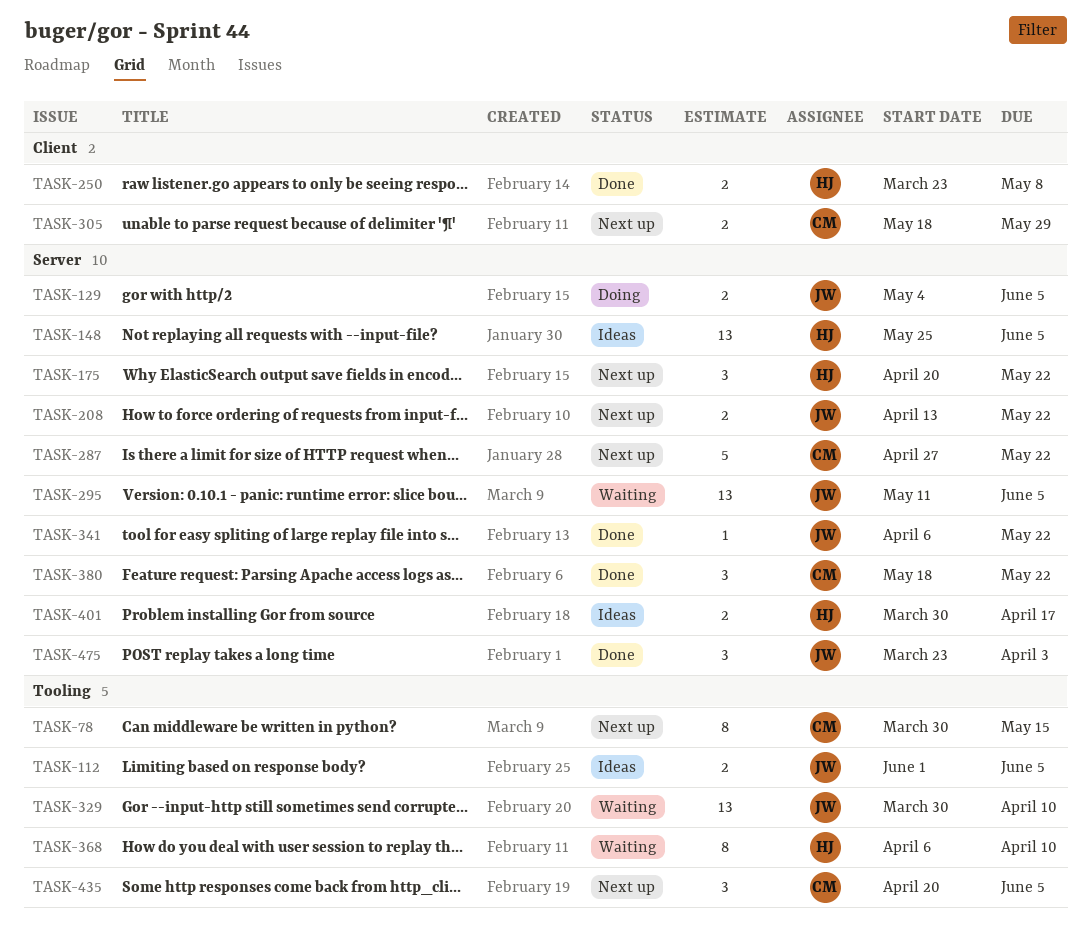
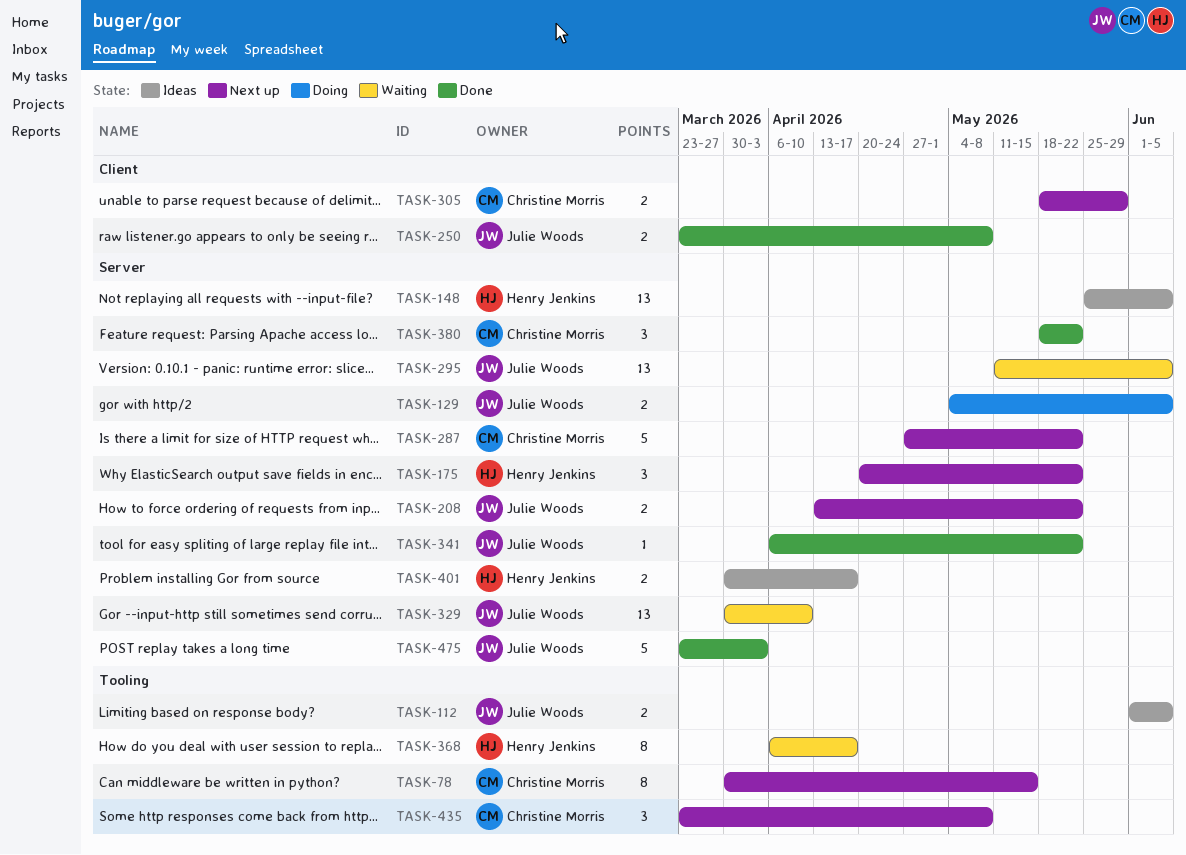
TASK-250, owner: Henry Jenkins -> Julie Woods
TASK-329, label: Tooling -> Server
TASK-368, due: Apr 10 -> Apr 17
TASK-435, start: Apr 20 -> Mar 23
TASK-435, due: Jun 5 -> May 8
TASK-475, estimate: 3 -> 5

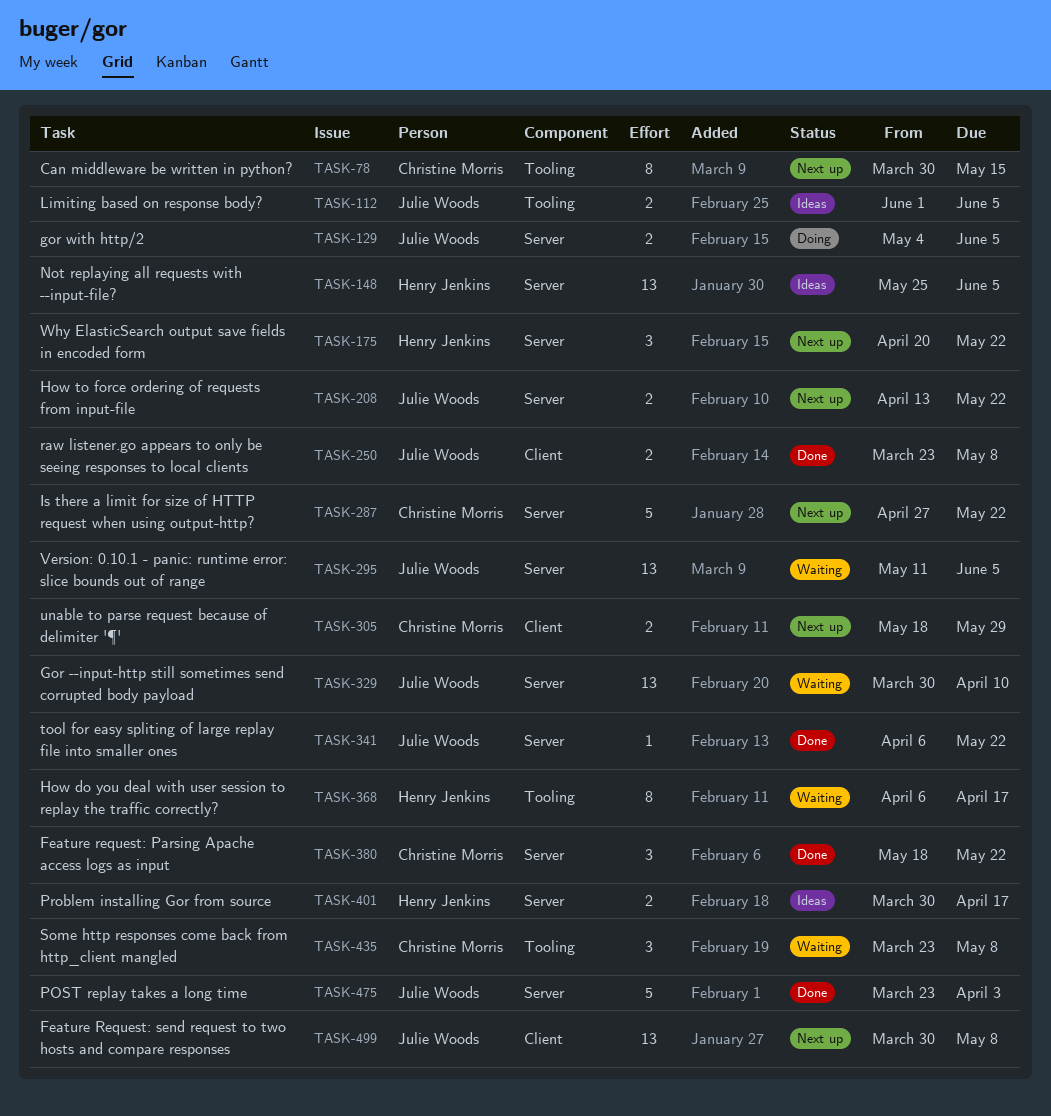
TASK-435, status: Next up -> Waiting
TASK-499: none -> present

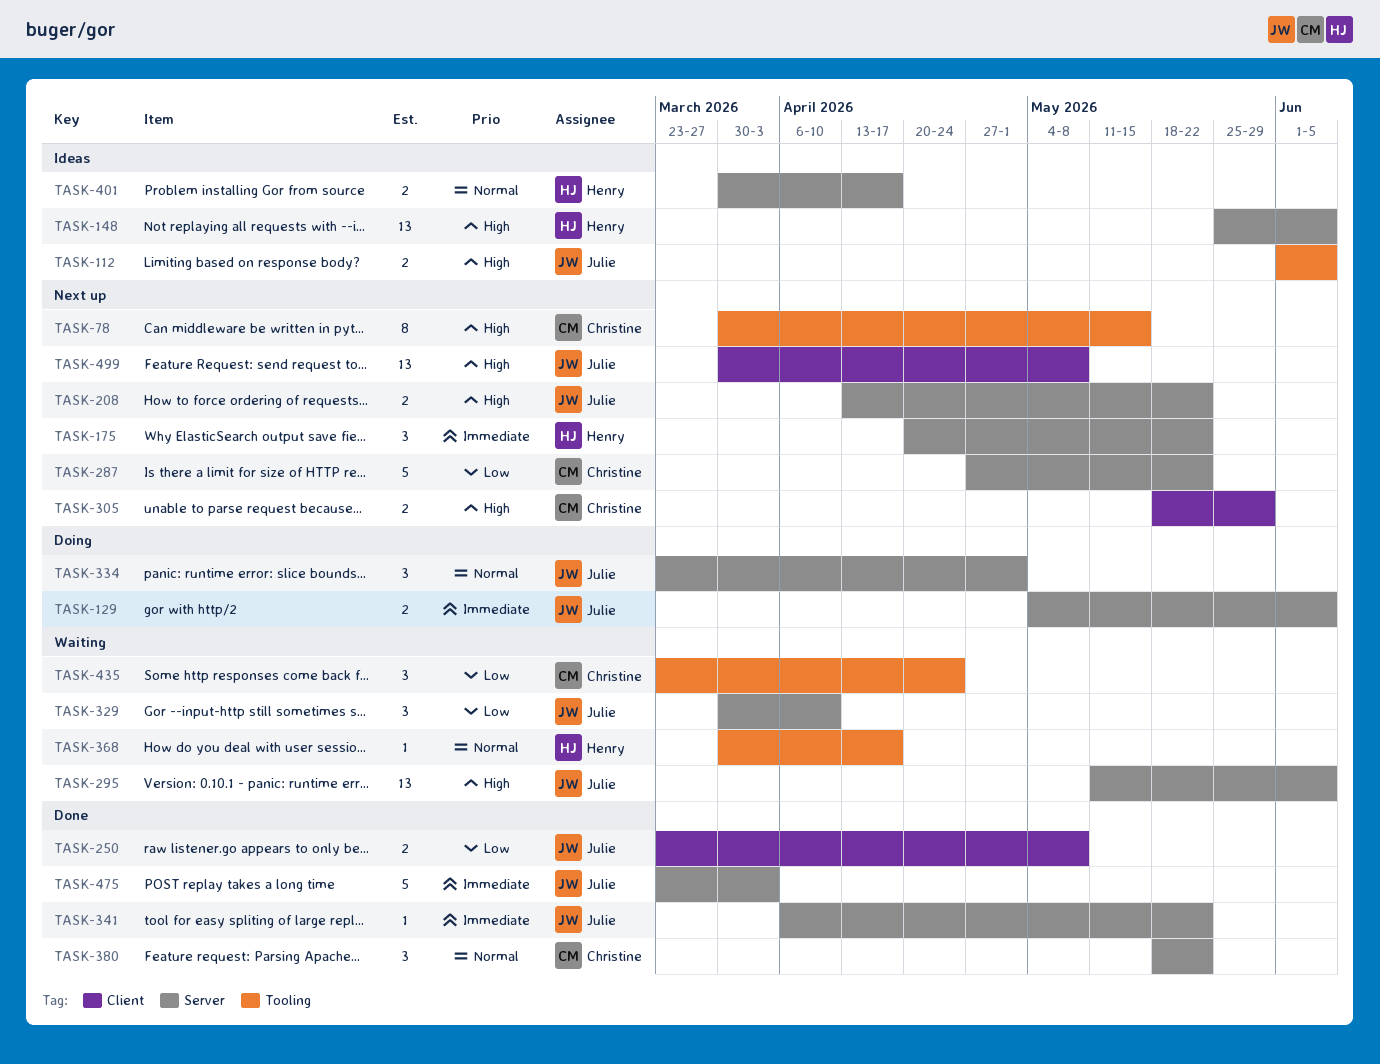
TASK-329, estimate: 13 -> 3
TASK-334: none -> present
TASK-368, estimate: 8 -> 1
TASK-368, start: Apr 6 -> Mar 30
TASK-435, due: May 8 -> Apr 24

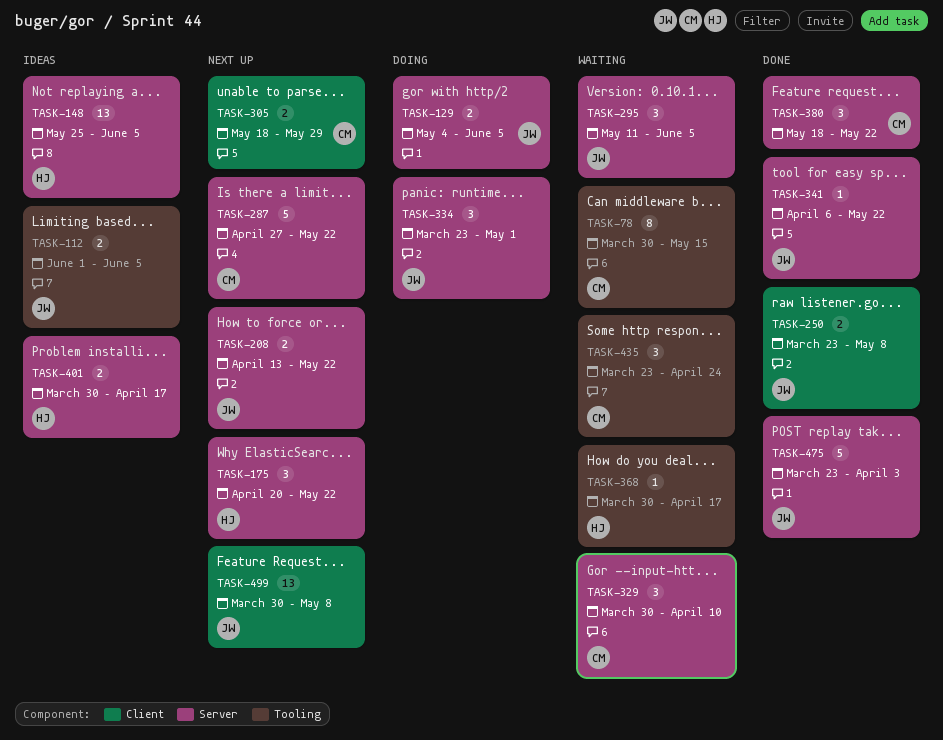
TASK-78, status: Next up -> Waiting
TASK-295, estimate: 13 -> 3
TASK-329, owner: Julie -> Christine

